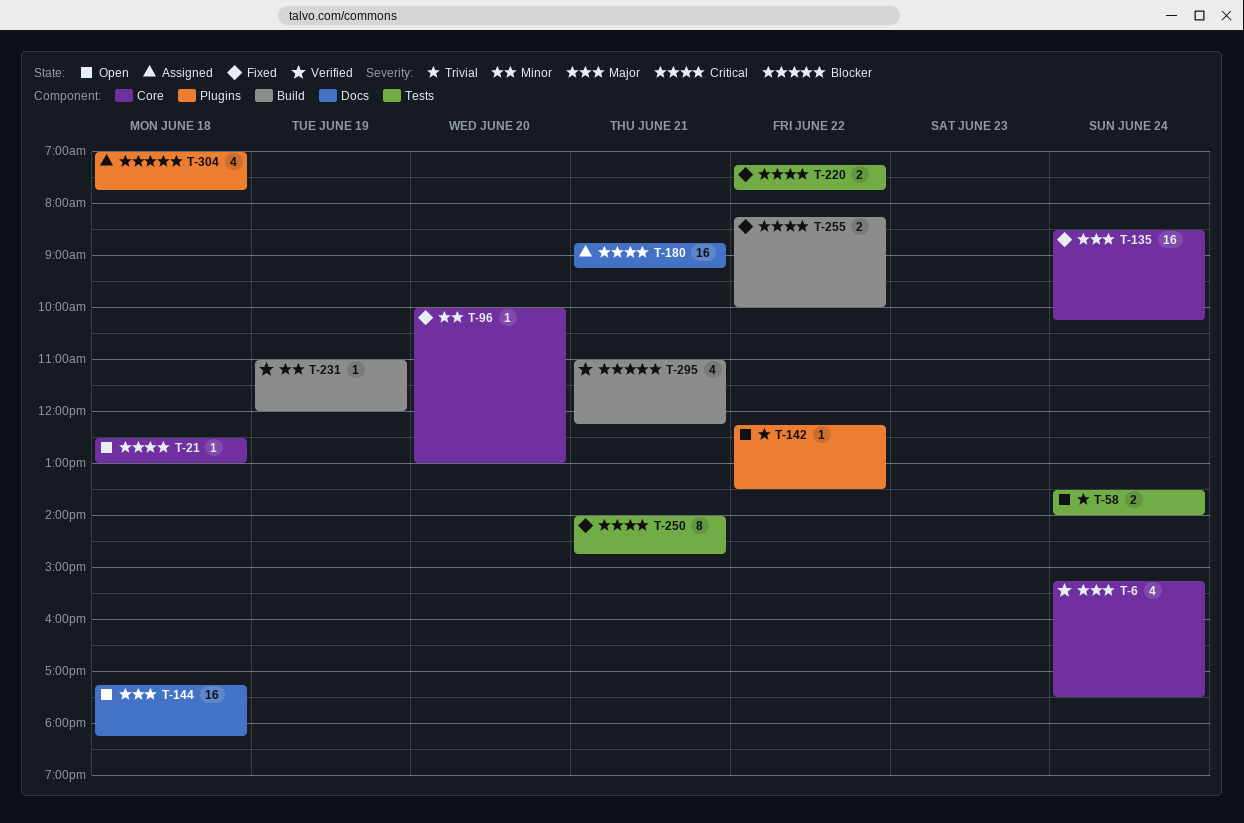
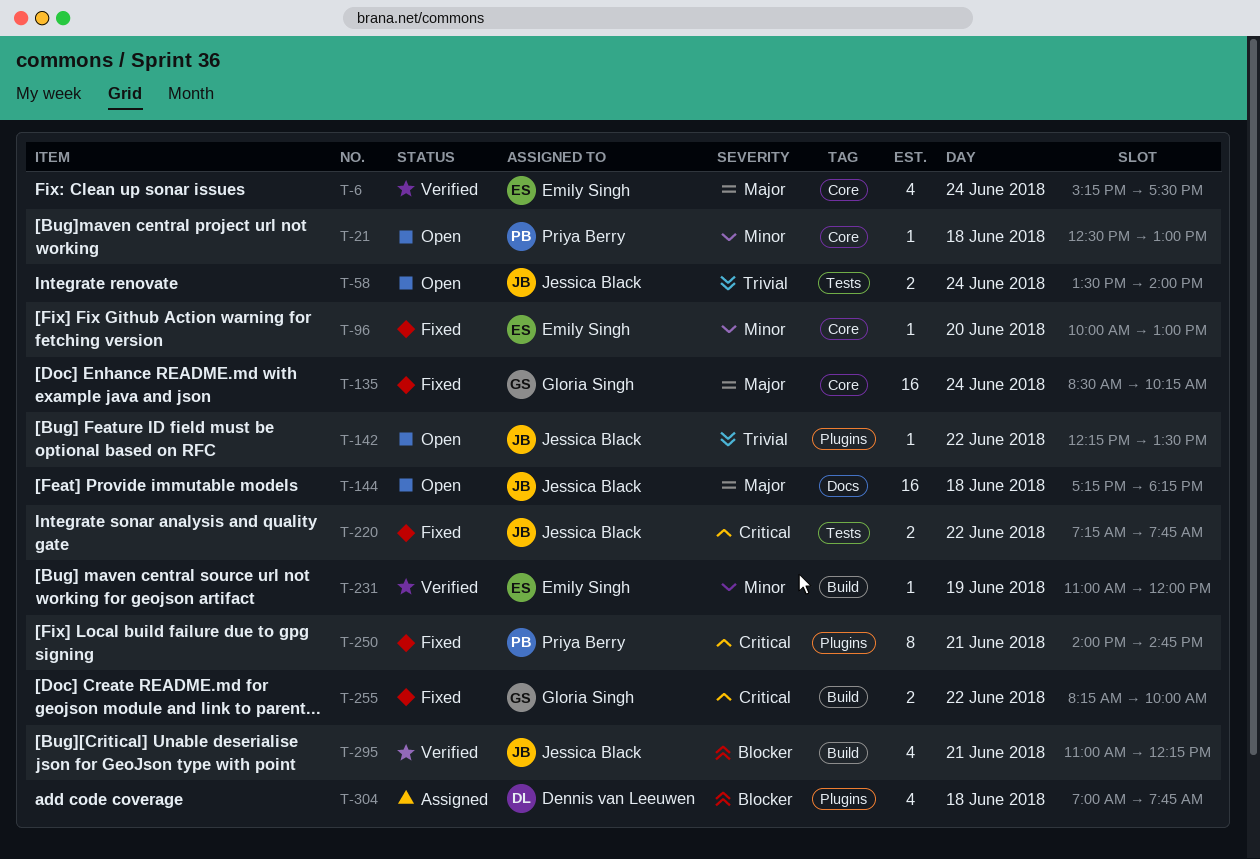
T-21, priority: Critical -> Minor
T-180: present -> none
T-250, label: Tests -> Plugins

